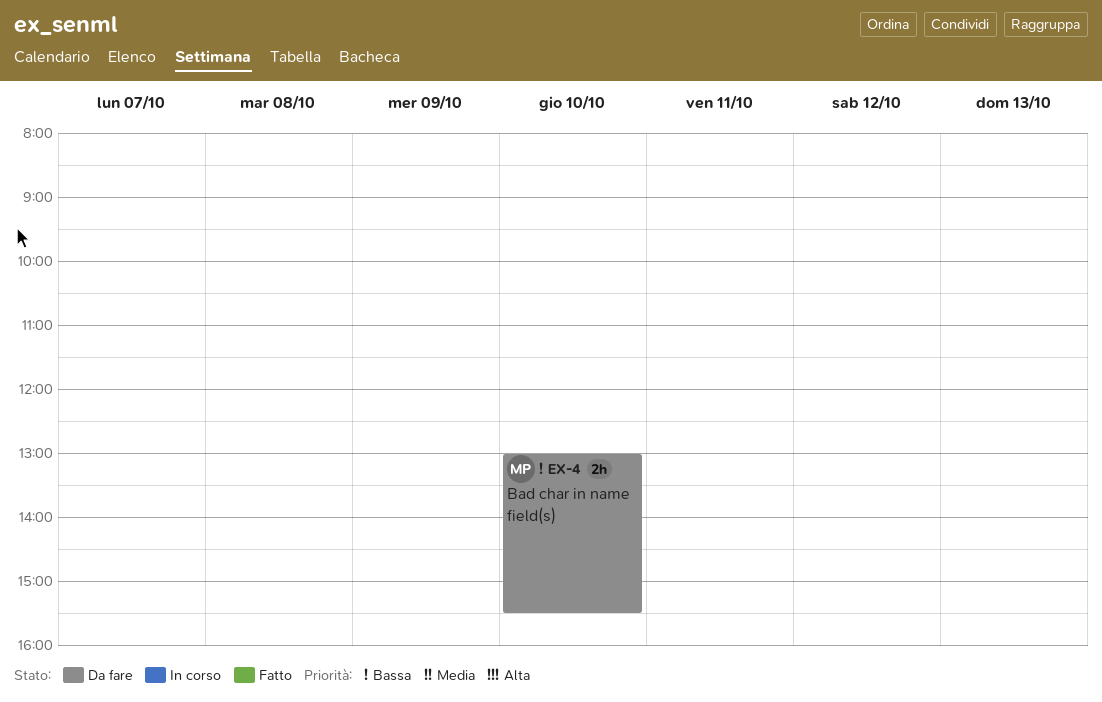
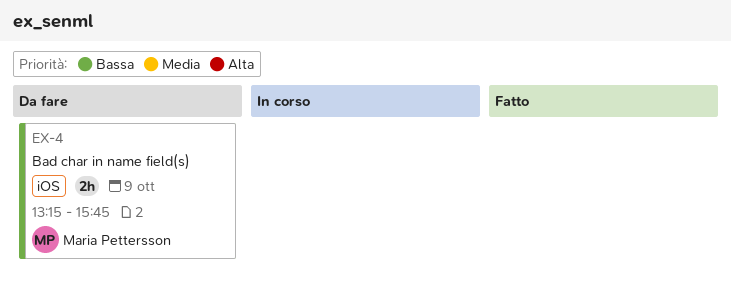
EX-4, day: Oct 10 -> Oct 9
EX-4, begins: 13:00 -> 13:15
EX-4, ends: 15:30 -> 15:45

